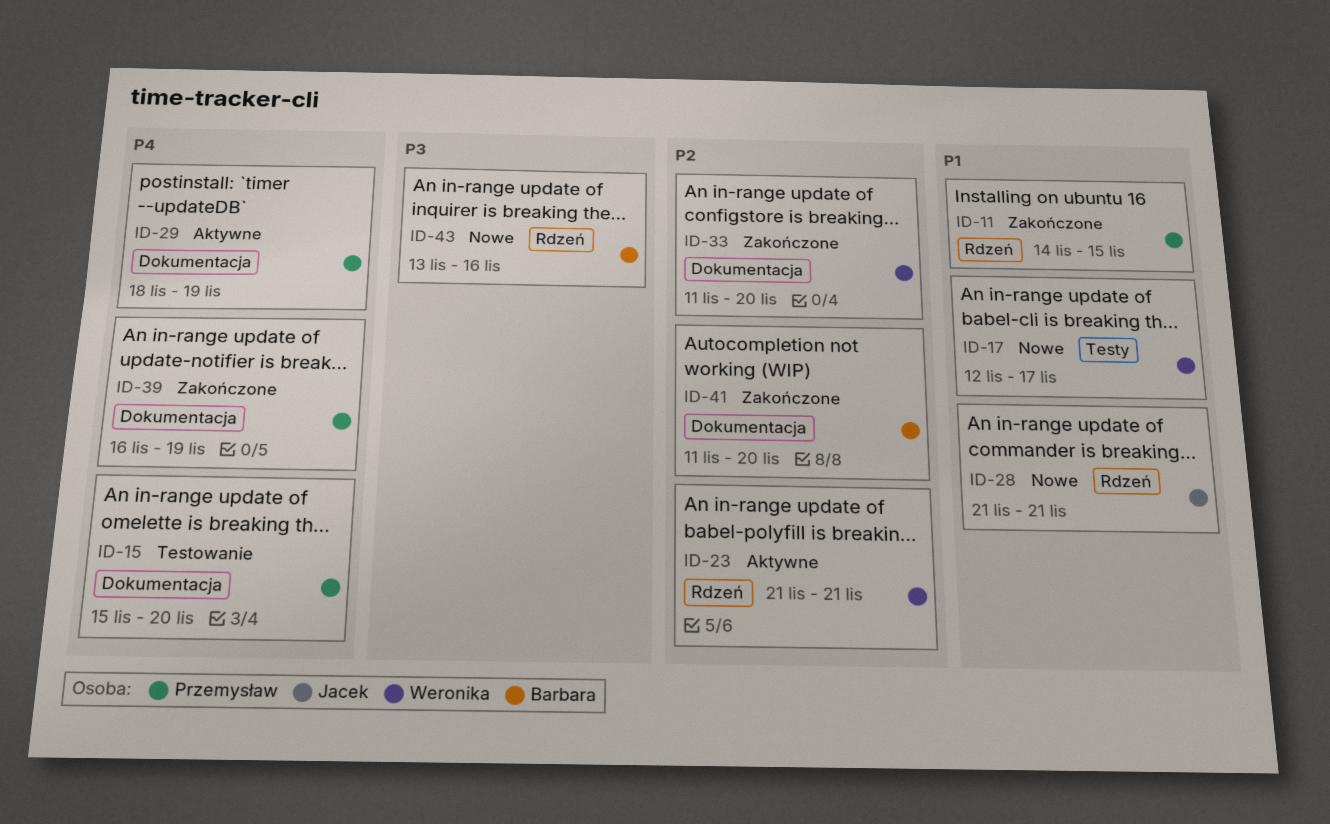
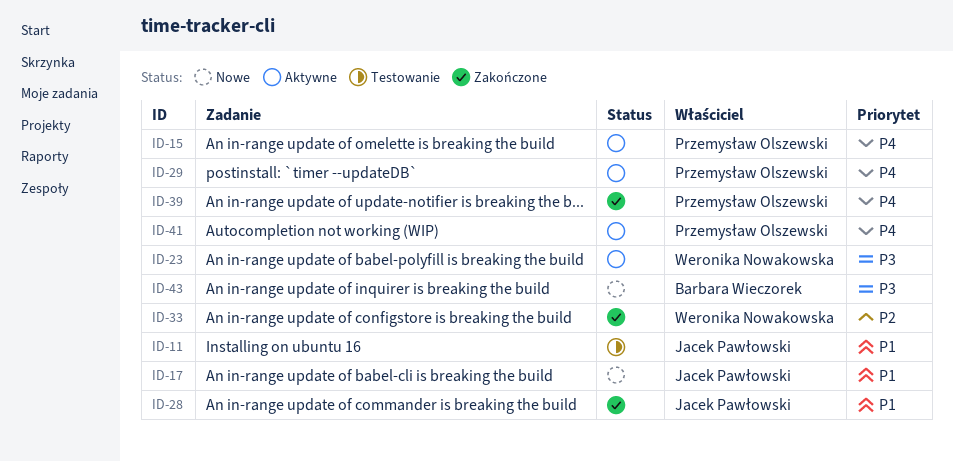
ID-11, status: Zakończone -> Testowanie
ID-11, owner: Przemysław Olszewski -> Jacek Pawłowski
ID-15, status: Testowanie -> Aktywne
ID-17, owner: Weronika Nowakowska -> Jacek Pawłowski
ID-23, priority: P2 -> P3
ID-28, status: Nowe -> Zakończone
ID-41, status: Zakończone -> Aktywne
ID-41, owner: Barbara Wieczorek -> Przemysław Olszewski
ID-41, priority: P2 -> P4

